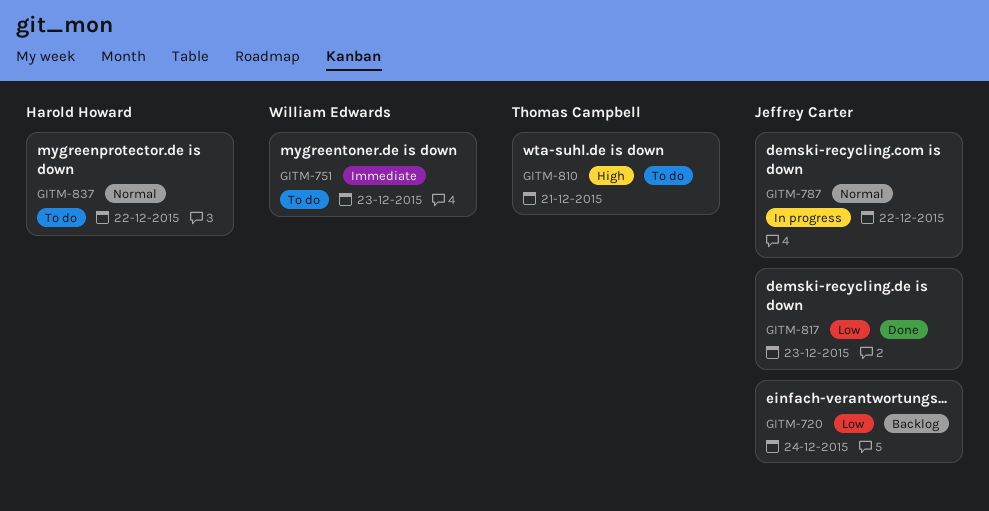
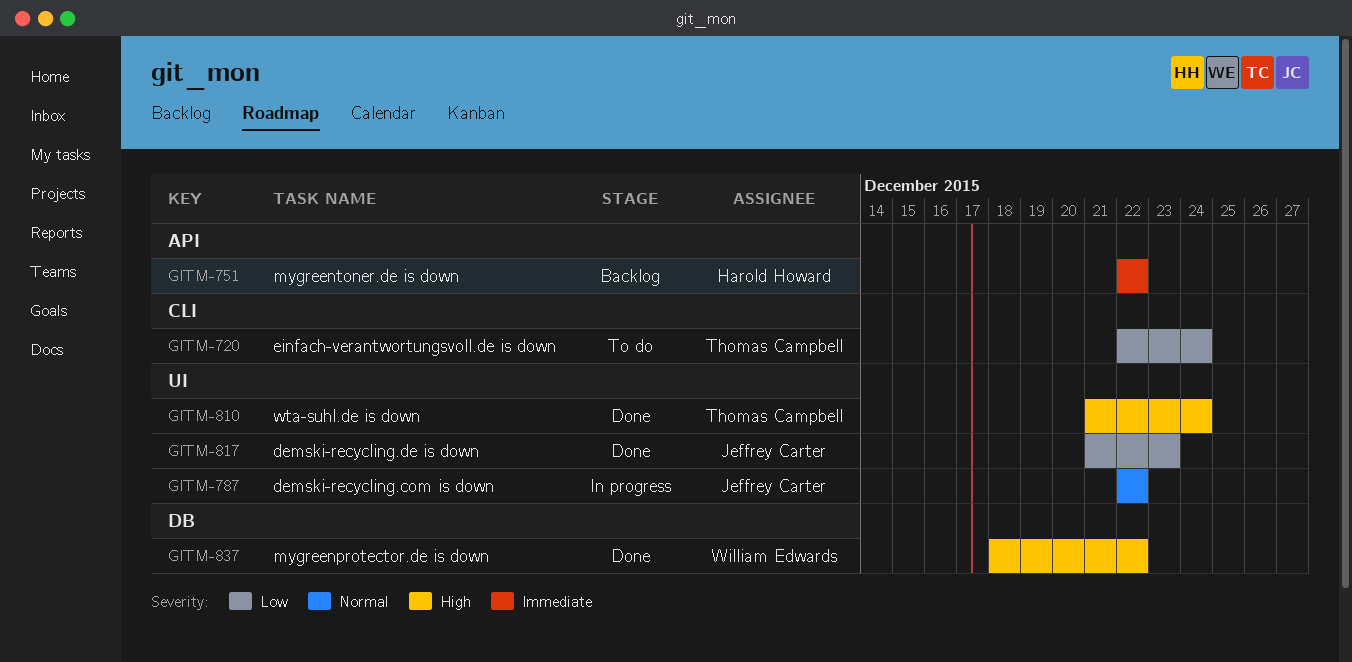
GITM-720, status: Backlog -> To do
GITM-720, owner: Jeffrey Carter -> Thomas Campbell
GITM-751, status: To do -> Backlog
GITM-751, owner: William Edwards -> Harold Howard
GITM-751, due: Dec 23 -> Dec 22
GITM-810, status: To do -> Done
GITM-810, due: Dec 21 -> Dec 24
GITM-837, status: To do -> Done
GITM-837, owner: Harold Howard -> William Edwards
GITM-837, priority: Normal -> High

